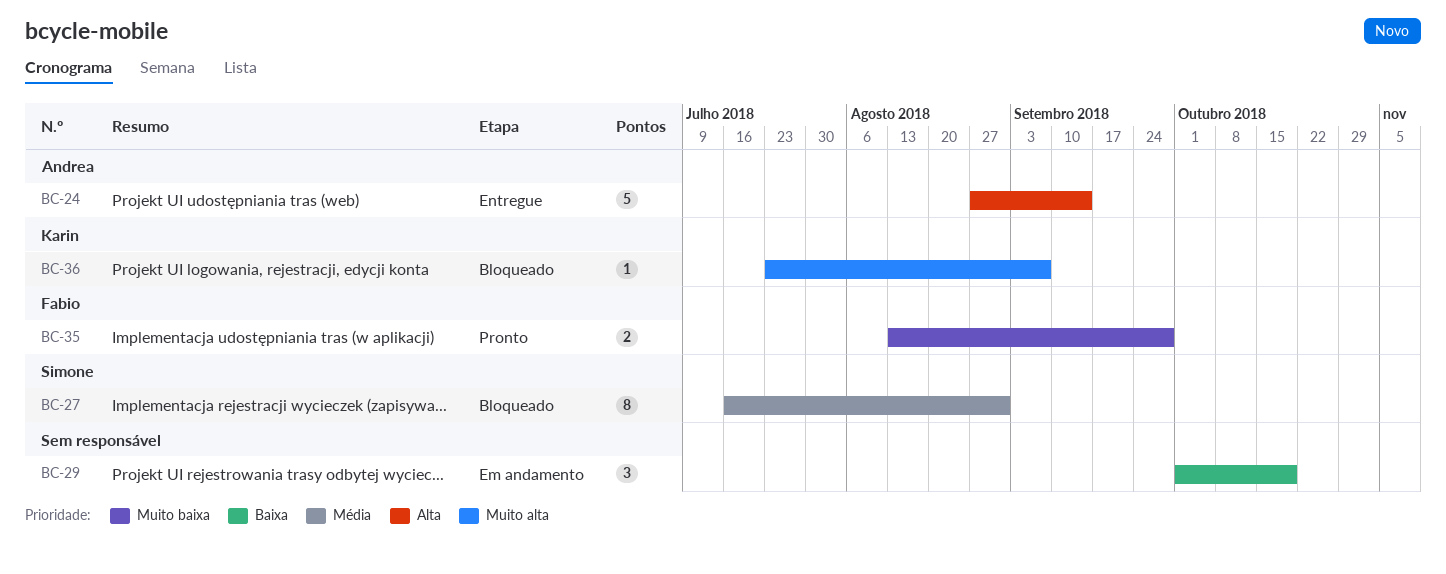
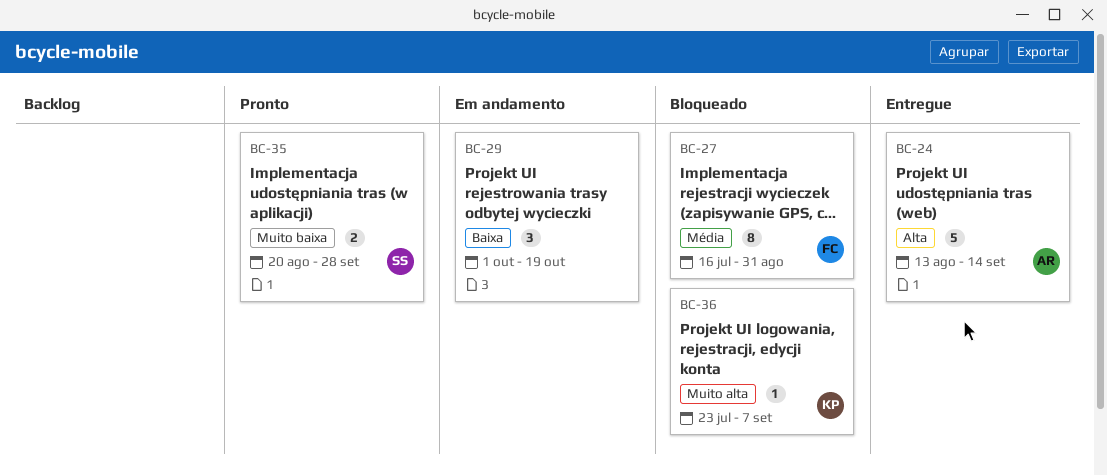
BC-24, start: Aug 27 -> Aug 13
BC-27, owner: Simone -> Fabio
BC-35, owner: Fabio -> Simone
BC-35, start: Aug 13 -> Aug 20

